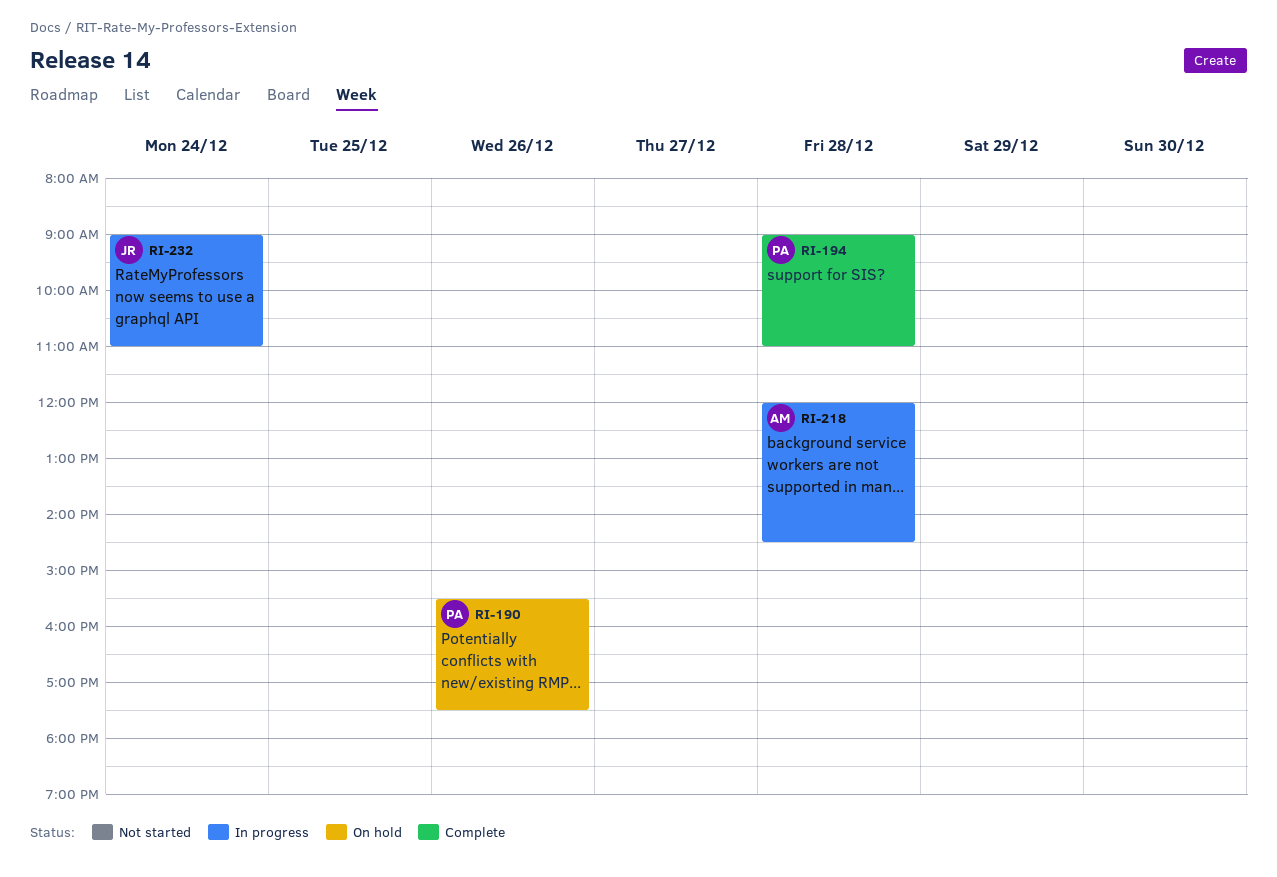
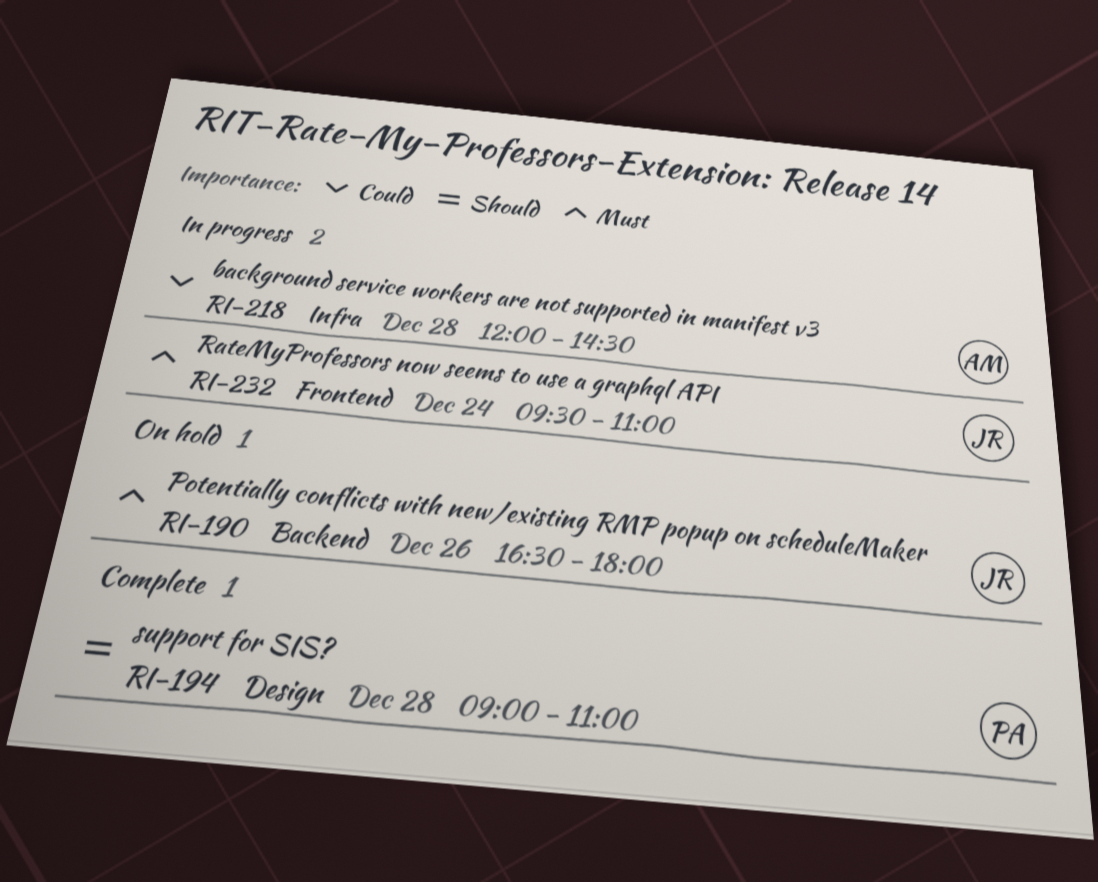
RI-190, owner: PA -> JR
RI-190, begins: 15:30 -> 16:30
RI-190, ends: 17:30 -> 18:00
RI-232, begins: 09:00 -> 09:30

